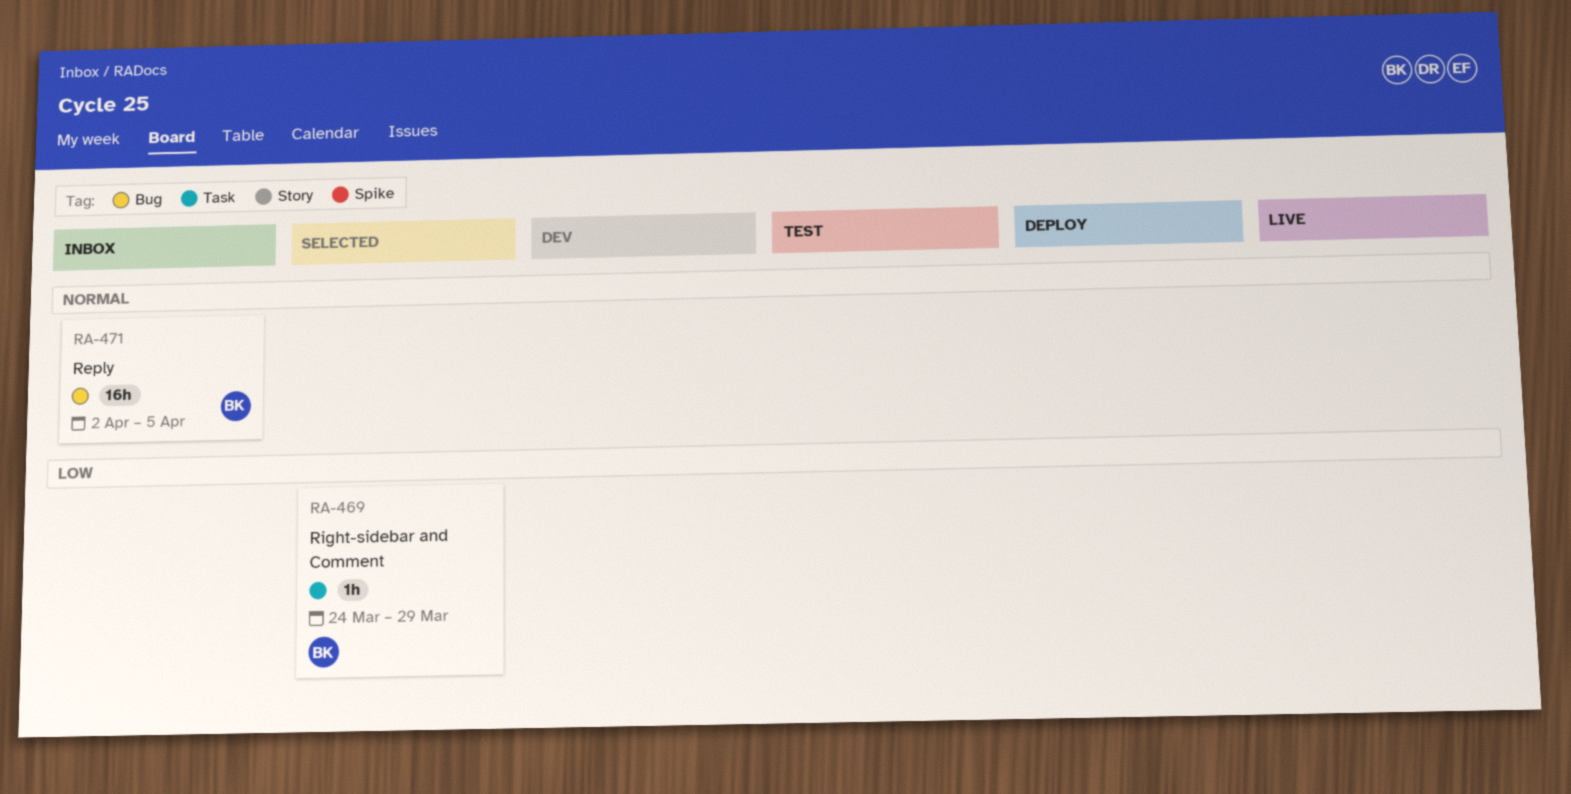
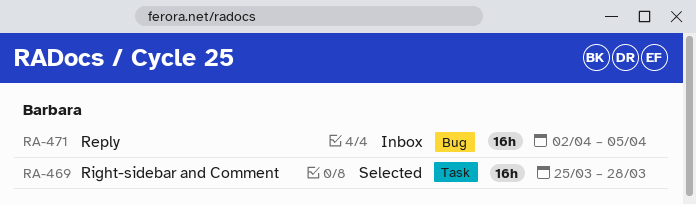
RA-469, estimate: 1h -> 16h
RA-469, start: Mar 24 -> Mar 25
RA-469, due: Mar 29 -> Mar 28

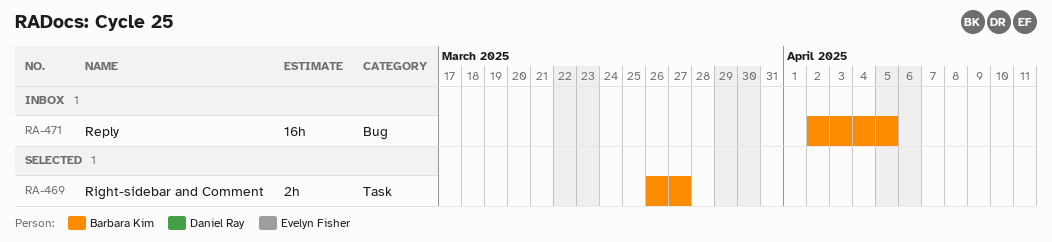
RA-469, estimate: 16h -> 2h
RA-469, start: Mar 25 -> Mar 26
RA-469, due: Mar 28 -> Mar 27

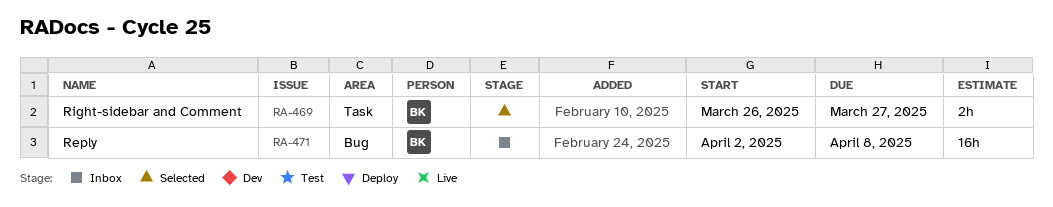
RA-471, due: Apr 5 -> Apr 8

